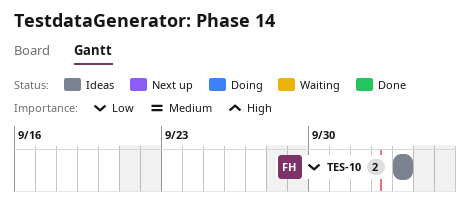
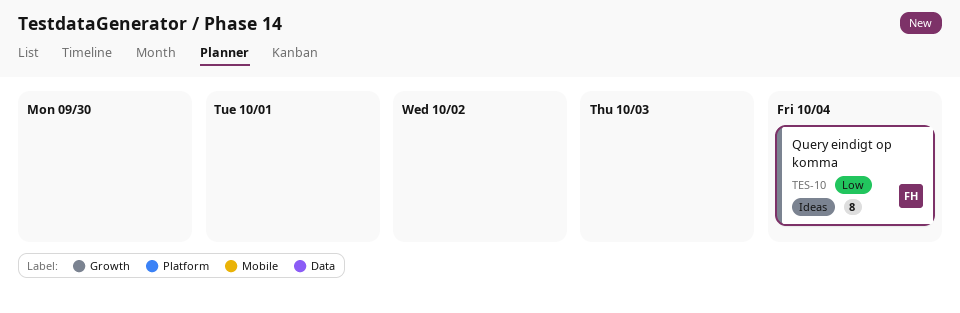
TES-10, estimate: 2 -> 8

